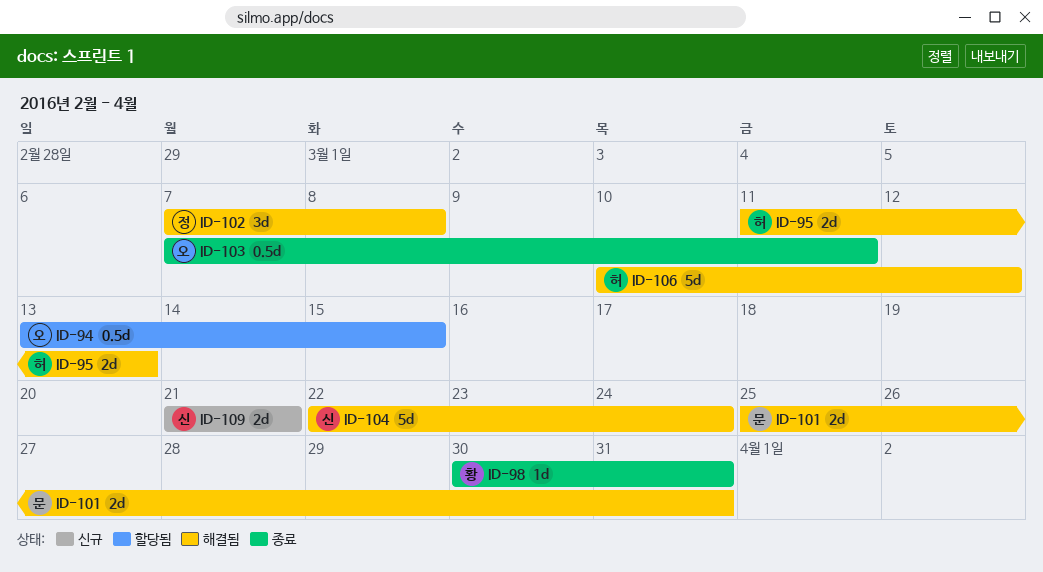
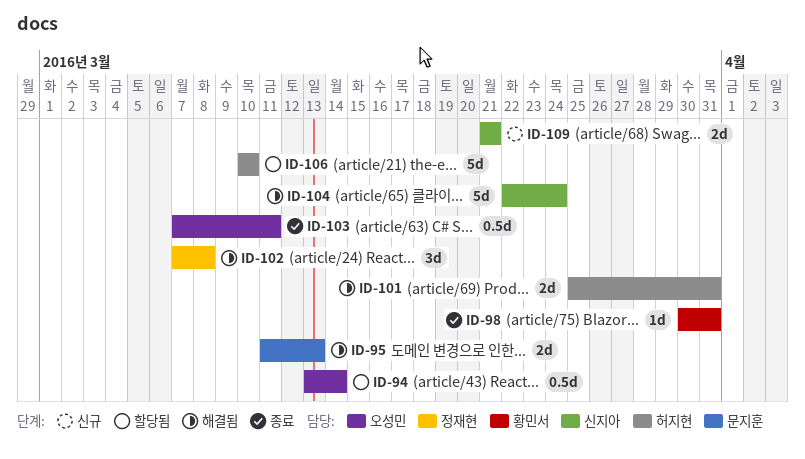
ID-94, due: Mar 15 -> Mar 14
ID-95, owner: 허지현 -> 문지훈
ID-101, owner: 문지훈 -> 허지현
ID-106, status: 해결됨 -> 할당됨
ID-106, due: Mar 12 -> Mar 10

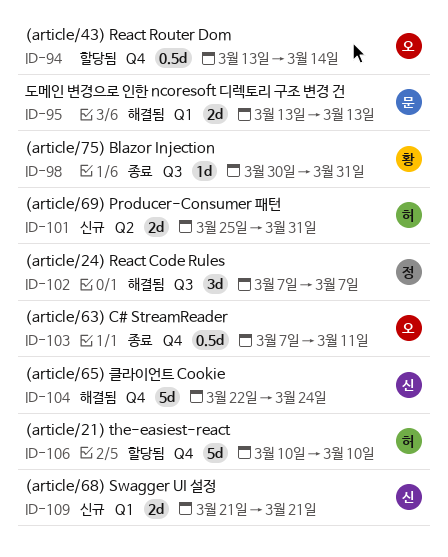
ID-95, start: Mar 11 -> Mar 13
ID-101, status: 해결됨 -> 신규
ID-102, due: Mar 8 -> Mar 7

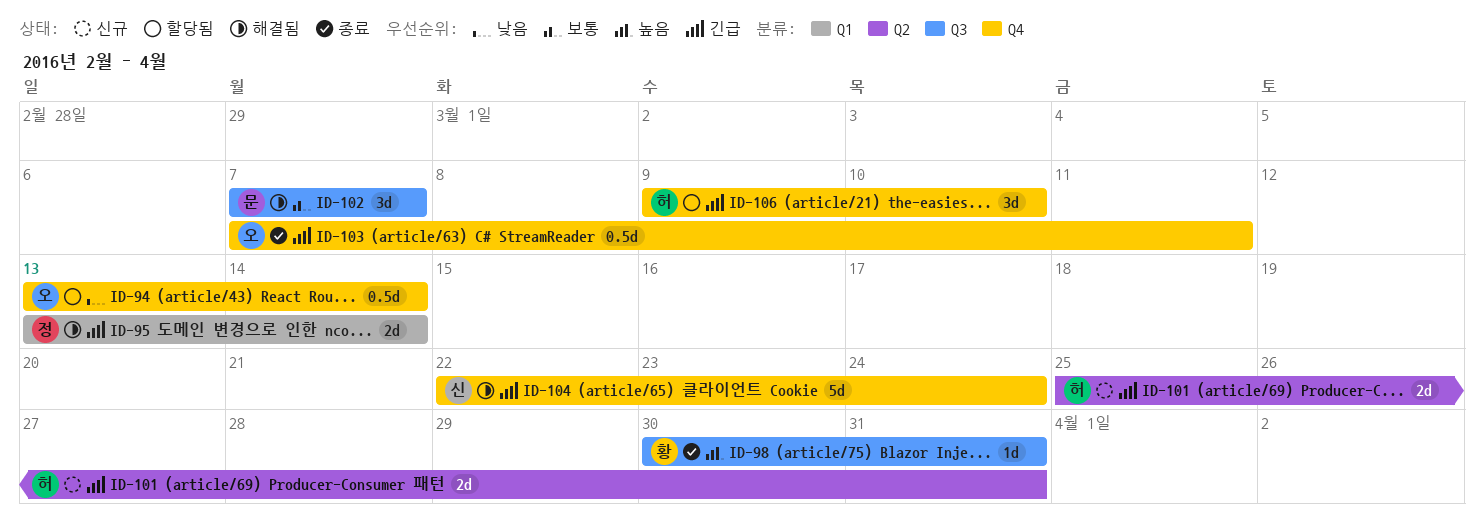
ID-95, owner: 문 -> 정
ID-95, due: Mar 13 -> Mar 14
ID-102, owner: 정 -> 문
ID-106, estimate: 5d -> 3d
ID-106, start: Mar 10 -> Mar 9
ID-109: present -> none

